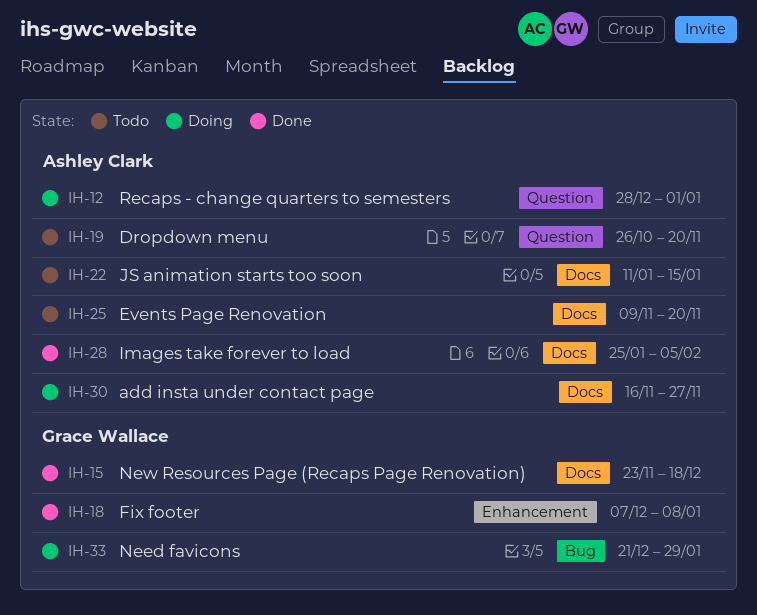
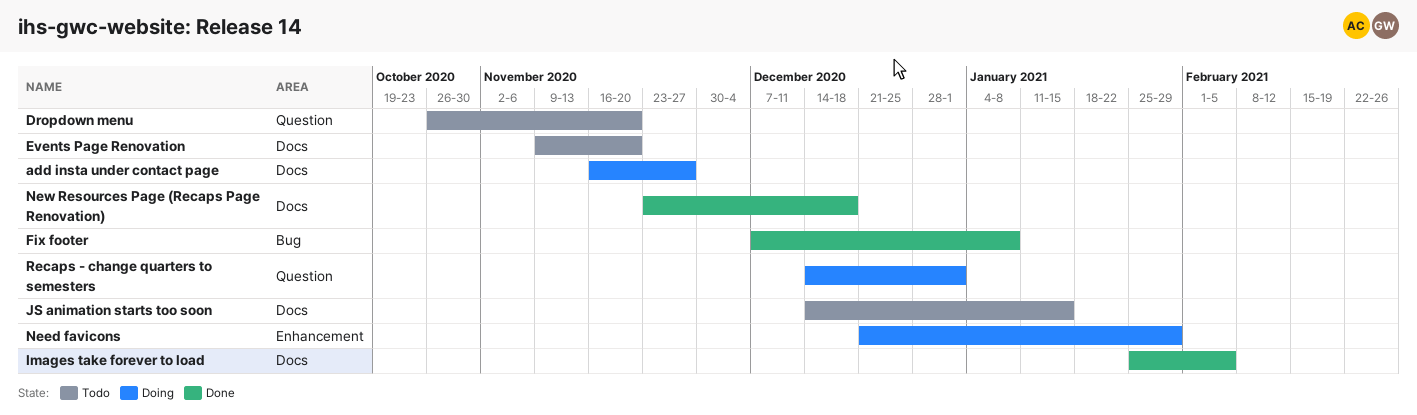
Fix footer, label: Enhancement -> Bug
JS animation starts too soon, start: Jan 11 -> Dec 14
Need favicons, label: Bug -> Enhancement
Recaps - change quarters to semesters, start: Dec 28 -> Dec 14

